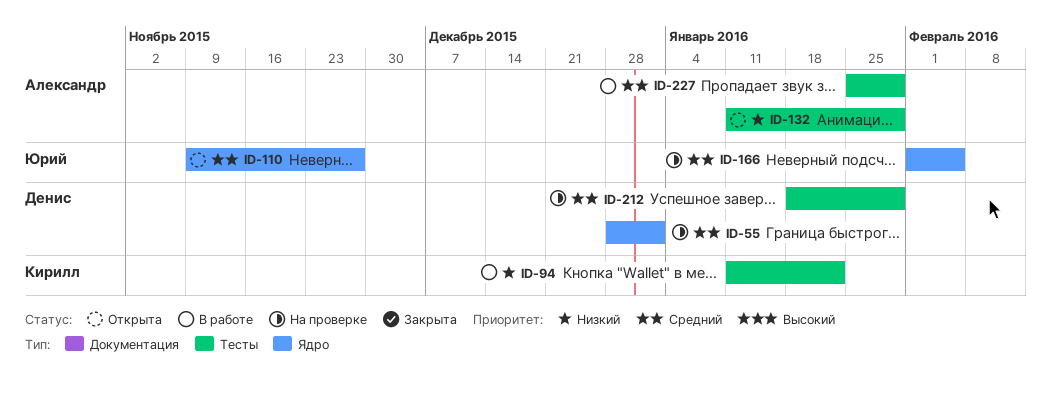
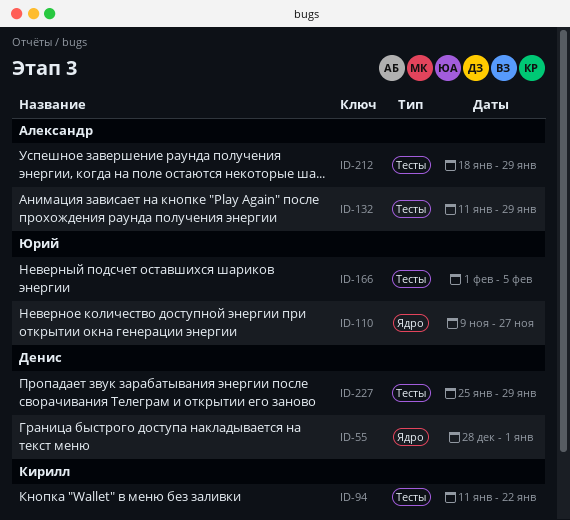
ID-166, label: Ядро -> Тесты
ID-212, owner: Денис -> Александр
ID-227, owner: Александр -> Денис

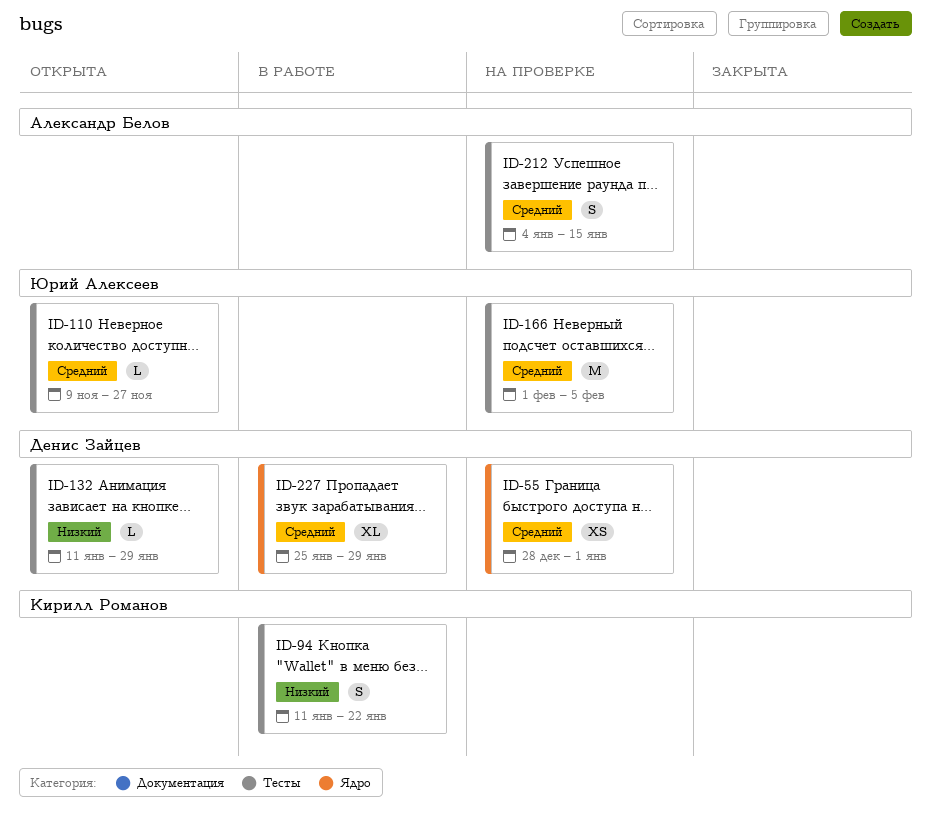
ID-110, label: Ядро -> Тесты
ID-132, owner: Александр Белов -> Денис Зайцев
ID-212, start: Jan 18 -> Jan 4
ID-212, due: Jan 29 -> Jan 15
ID-227, label: Тесты -> Ядро

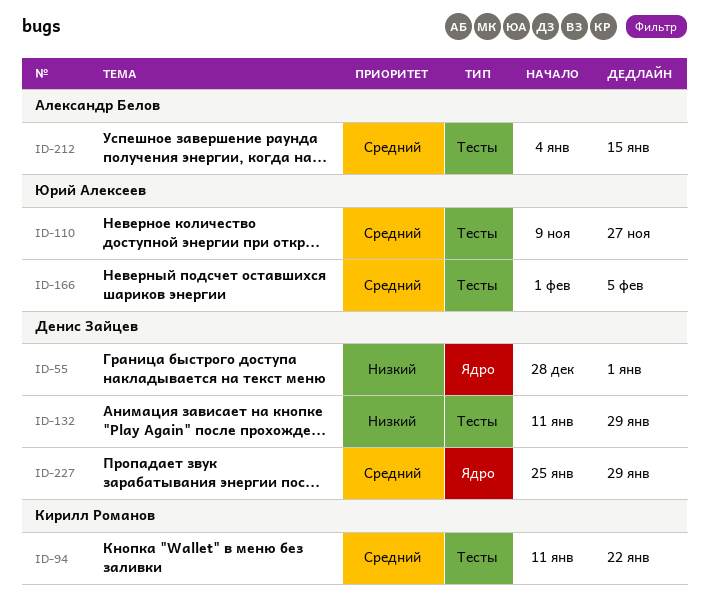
ID-55, priority: Средний -> Низкий
ID-94, priority: Низкий -> Средний

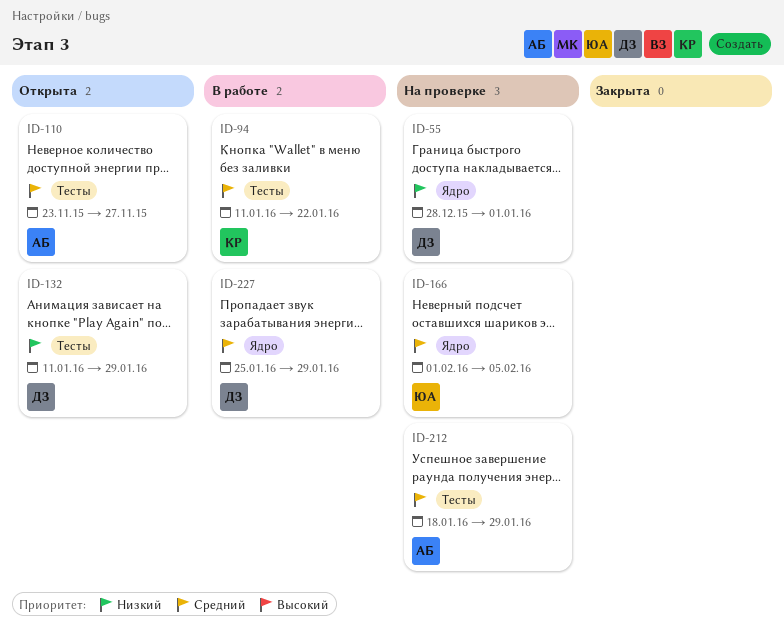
ID-110, owner: Юрий Алексеев -> Александр Белов
ID-110, start: Nov 9 -> Nov 23
ID-166, label: Тесты -> Ядро
ID-212, start: Jan 4 -> Jan 18
ID-212, due: Jan 15 -> Jan 29

